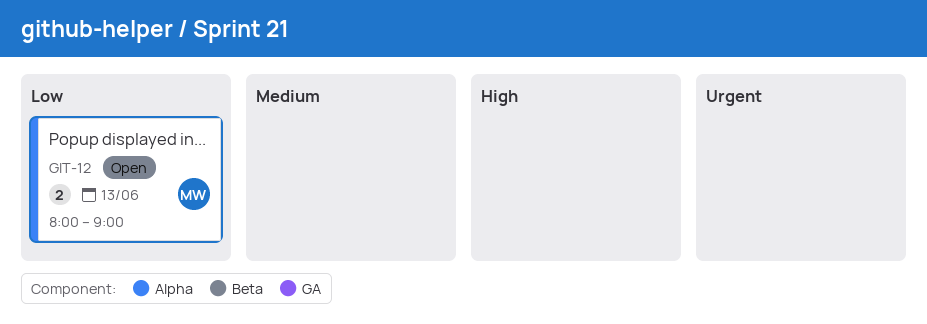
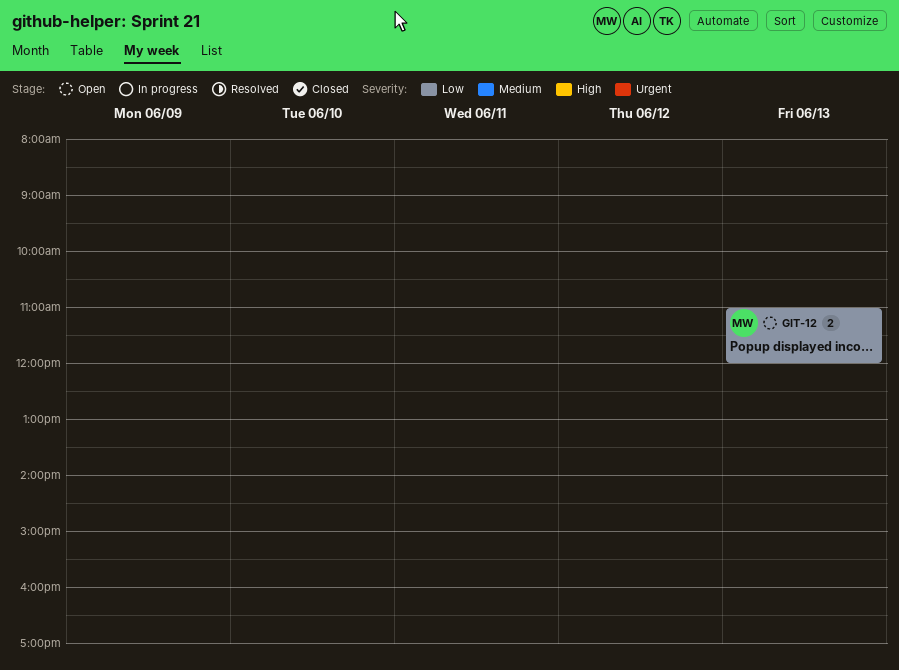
GIT-12, begins: 08:00 -> 11:00
GIT-12, ends: 09:00 -> 12:00

